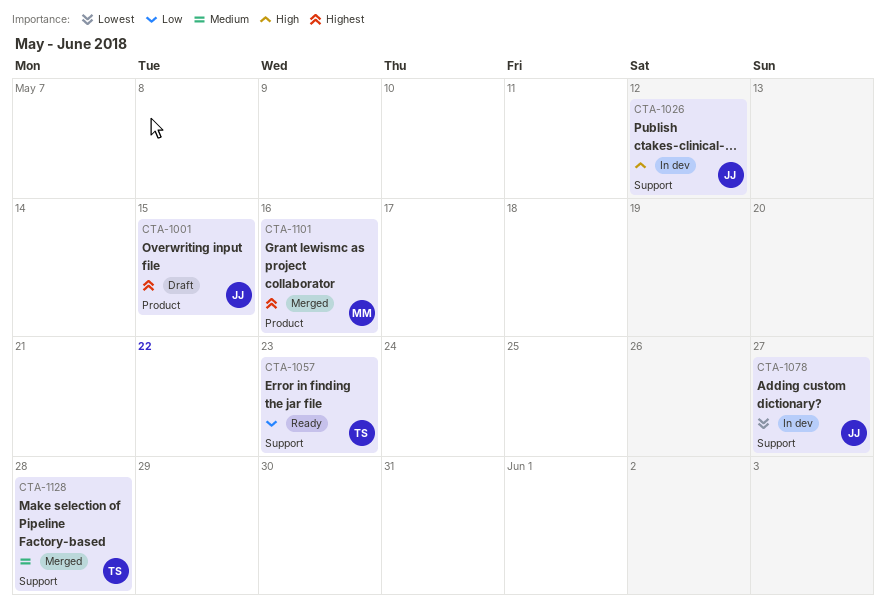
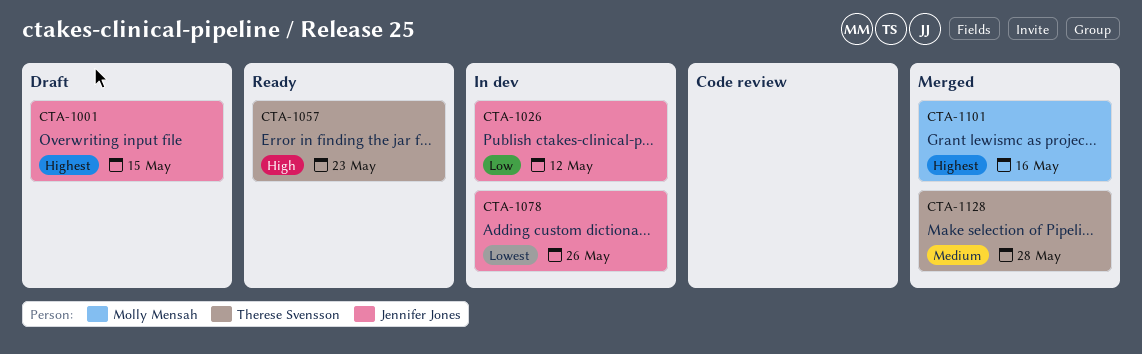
CTA-1026, priority: High -> Low
CTA-1057, priority: Low -> High
CTA-1078, due: May 27 -> May 26

